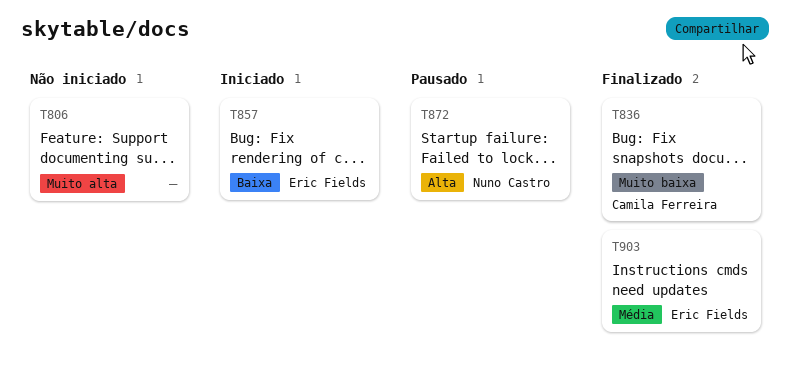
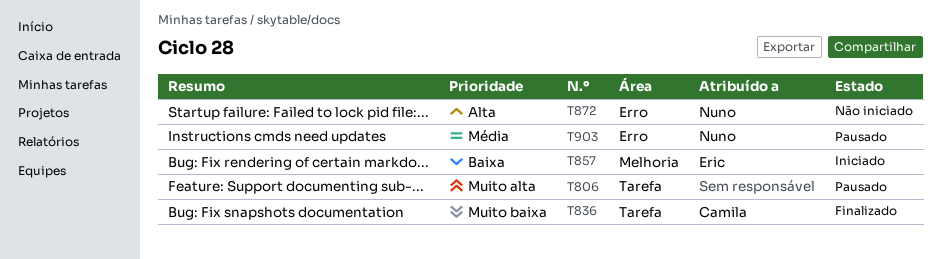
T806, status: Não iniciado -> Pausado
T872, status: Pausado -> Não iniciado
T903, status: Finalizado -> Pausado
T903, owner: Eric Fields -> Nuno Castro

